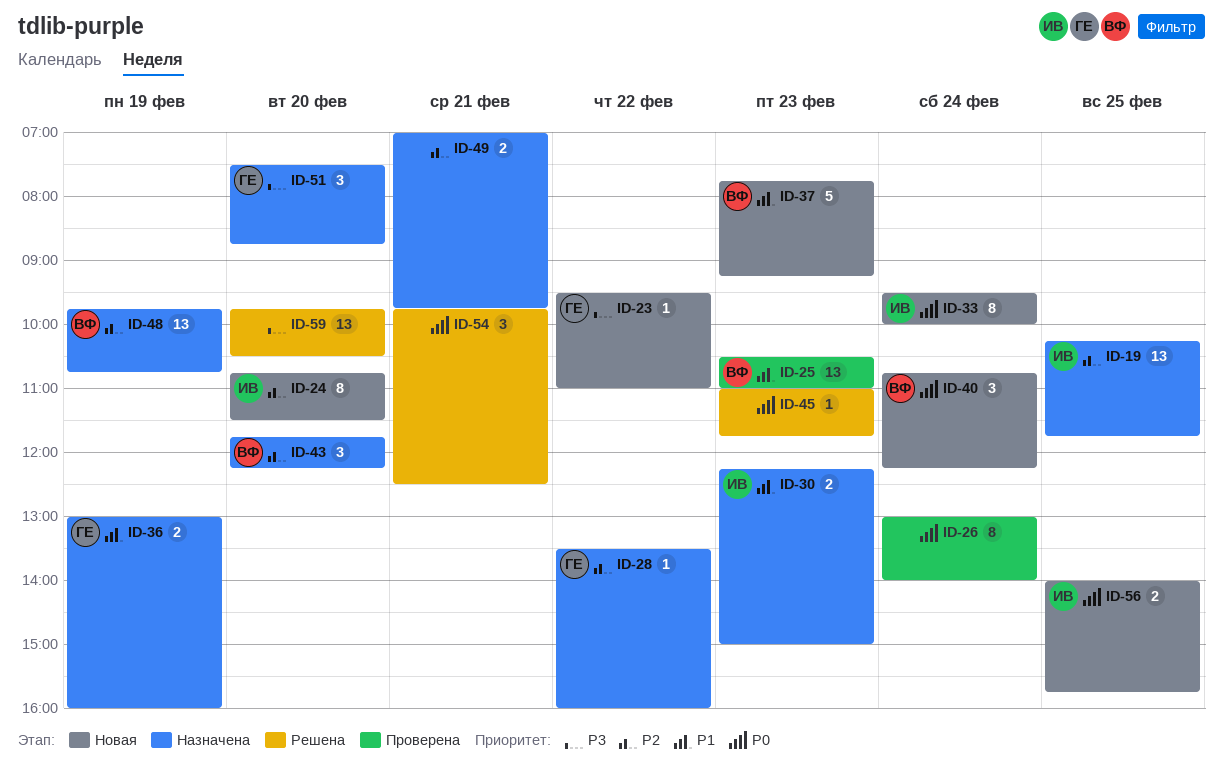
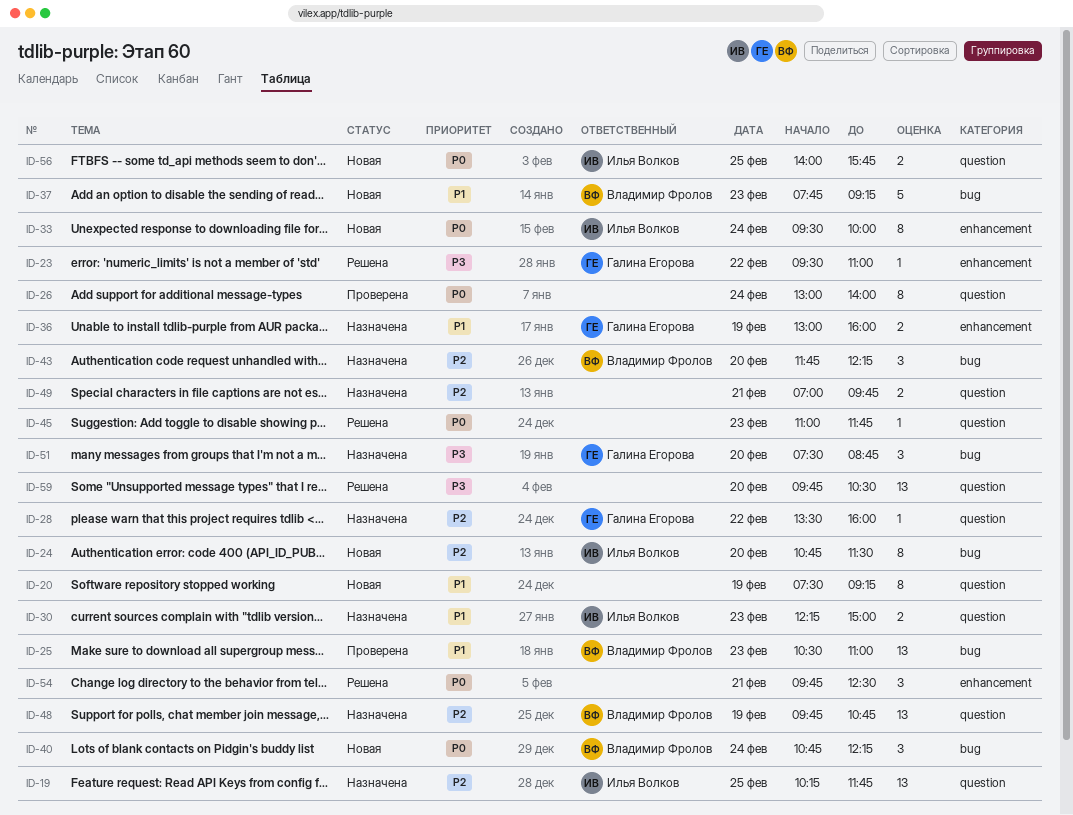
ID-20: none -> present
ID-23, status: Новая -> Решена

